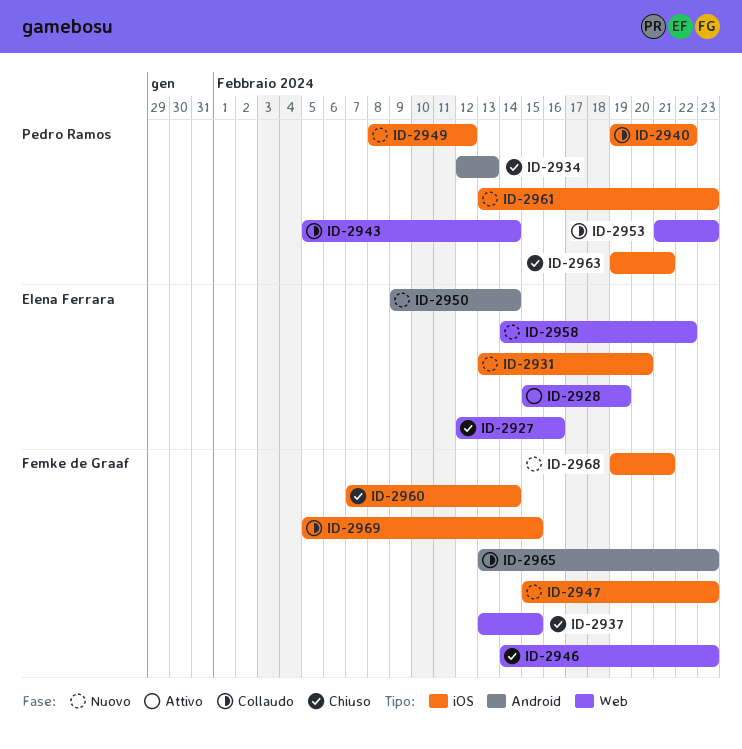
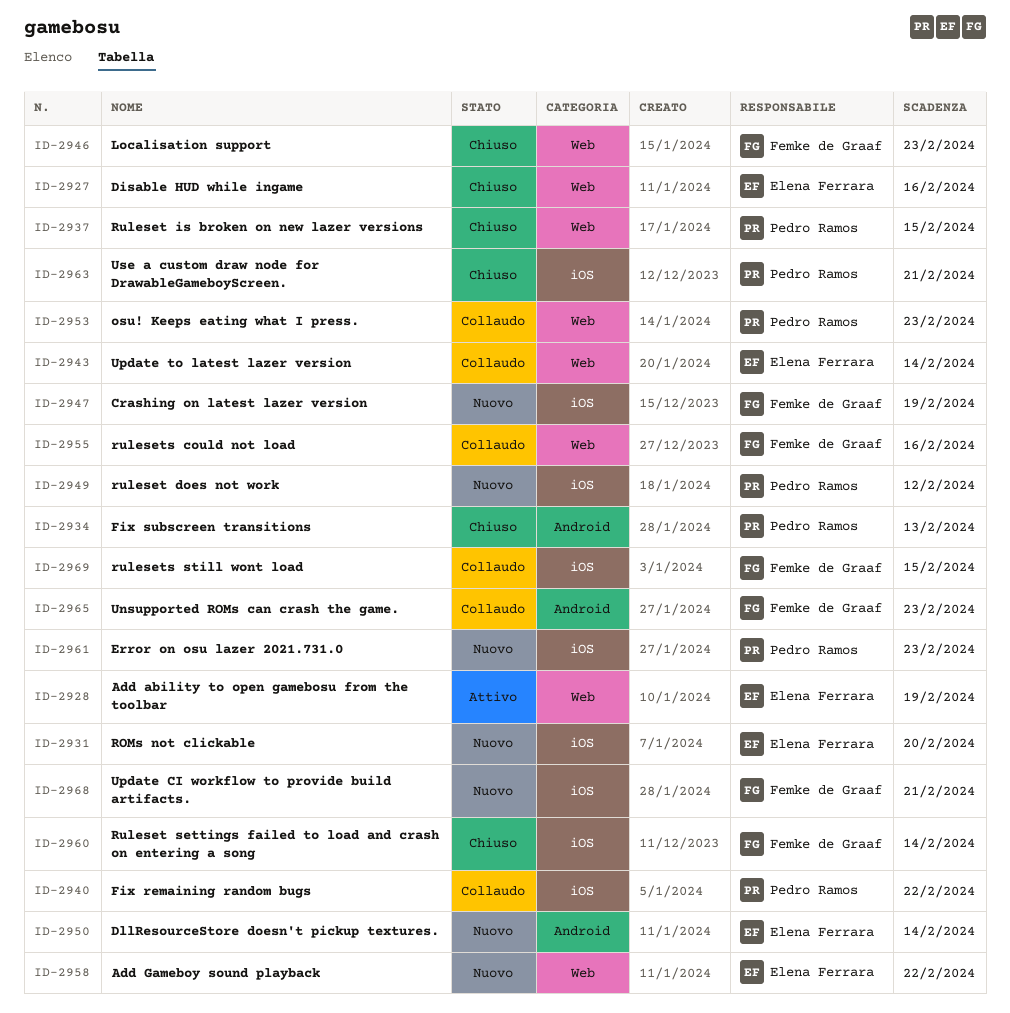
ID-2937, owner: Femke de Graaf -> Pedro Ramos
ID-2943, owner: Pedro Ramos -> Elena Ferrara
ID-2947, due: Feb 23 -> Feb 19
ID-2955: none -> present

